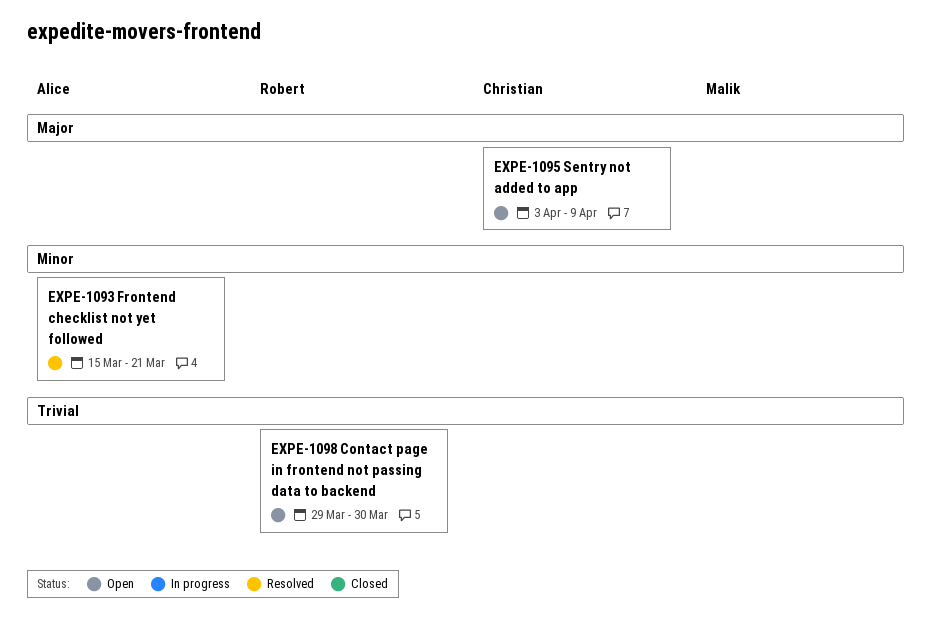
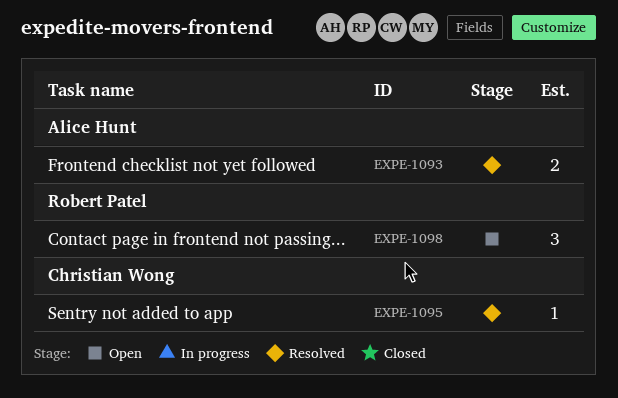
EXPE-1095, status: Open -> Resolved

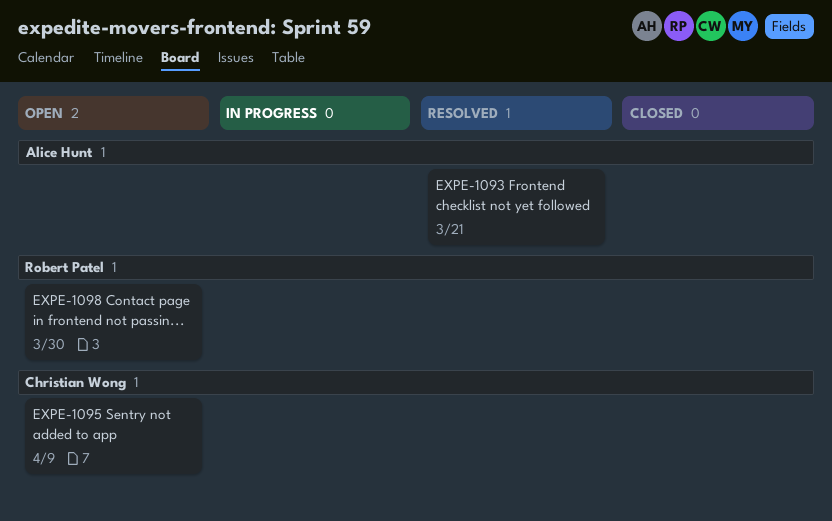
EXPE-1095, status: Resolved -> Open

